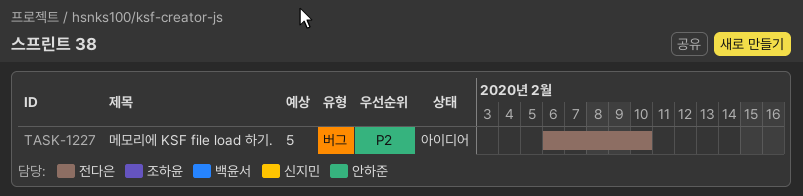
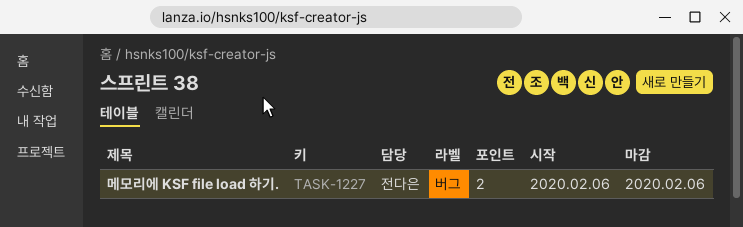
TASK-1227, estimate: 5 -> 2
TASK-1227, due: Feb 10 -> Feb 6

